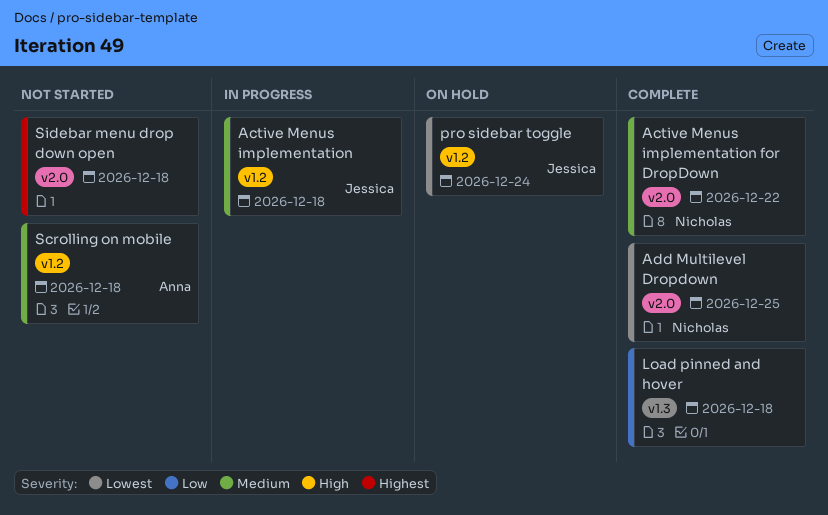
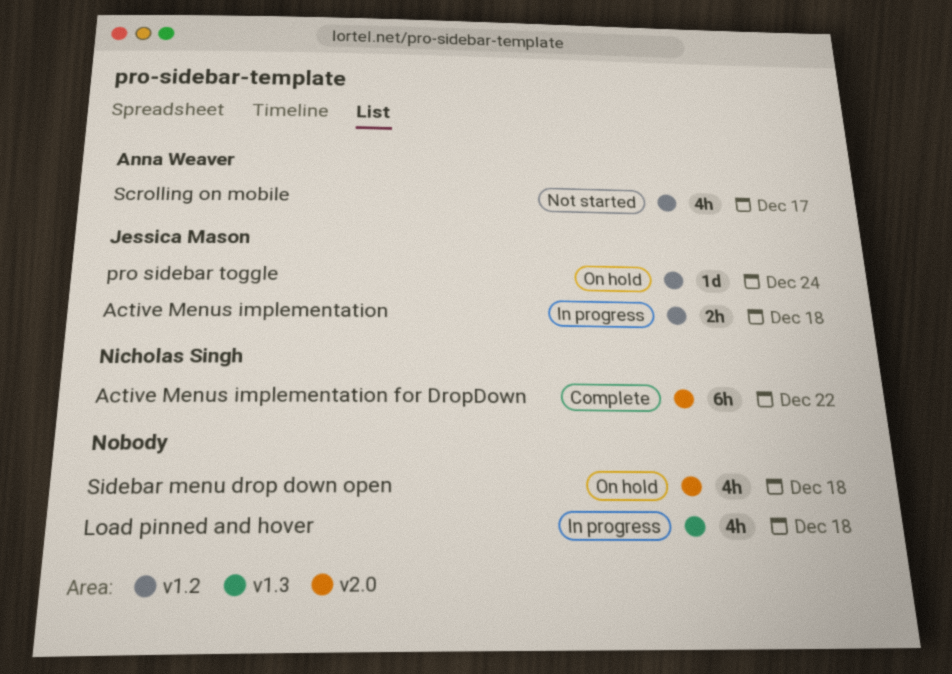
Add Multilevel Dropdown: present -> none
Load pinned and hover, status: Complete -> In progress
Scrolling on mobile, due: Dec 18 -> Dec 17
Sidebar menu drop down open, status: Not started -> On hold

